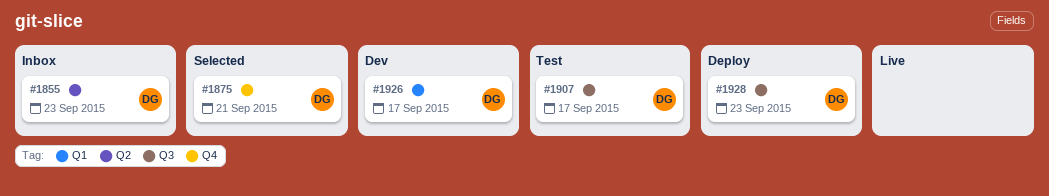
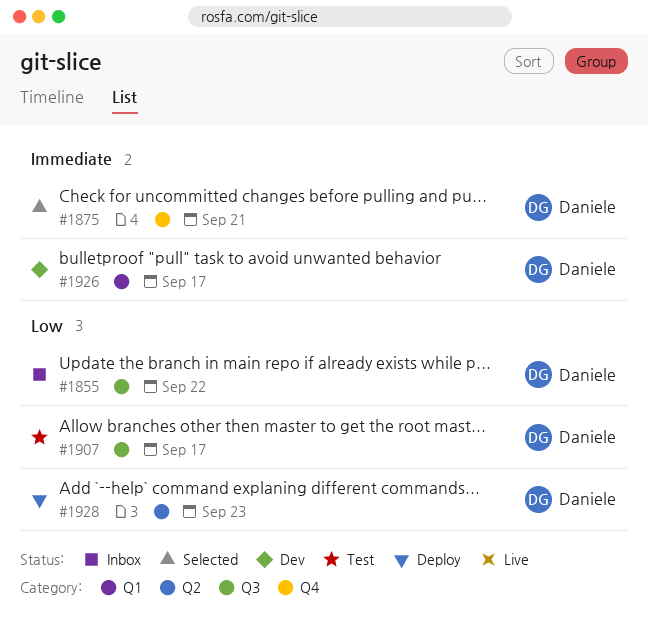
#1855, label: Q2 -> Q3
#1855, due: Sep 23 -> Sep 22
#1928, label: Q3 -> Q2

